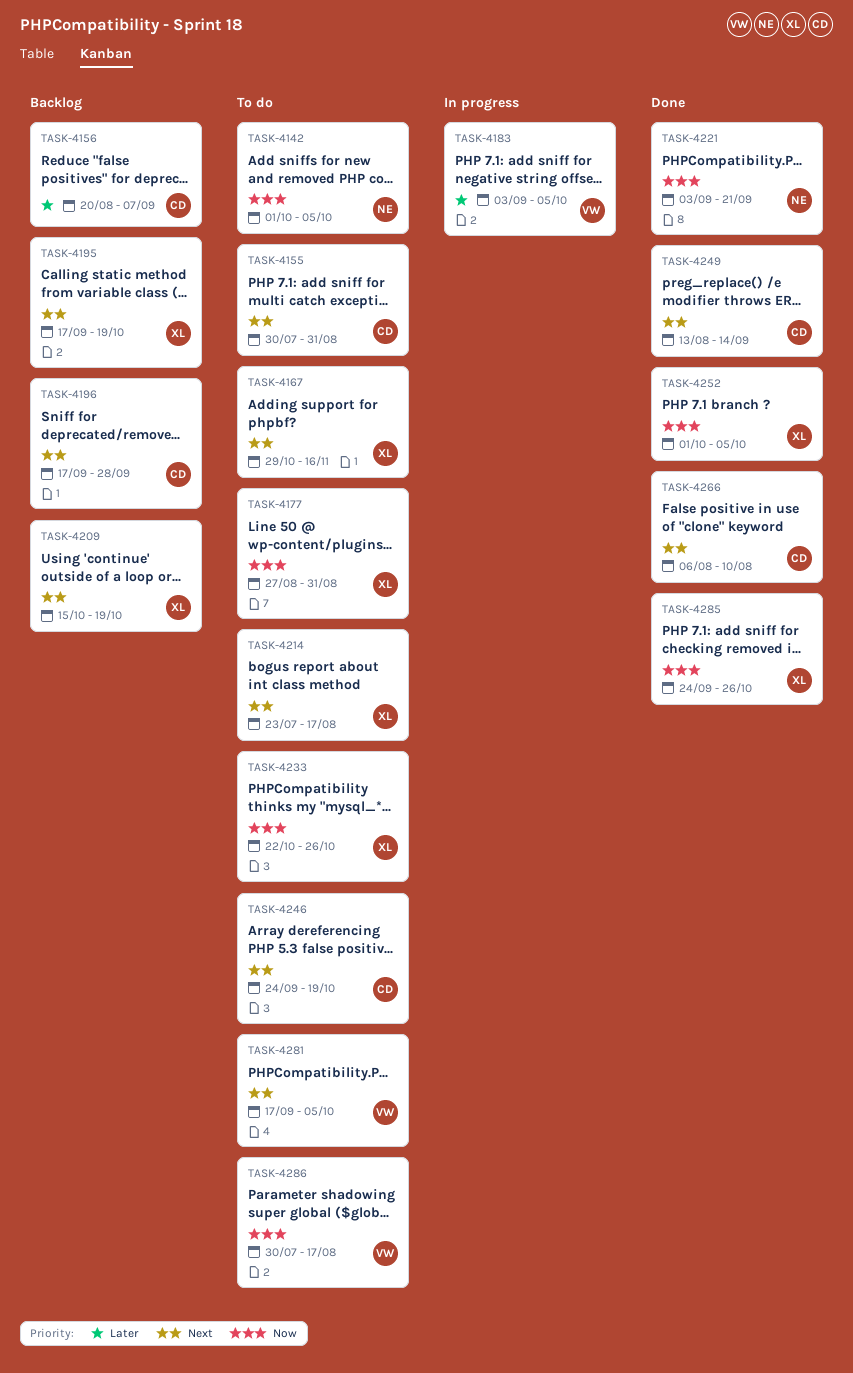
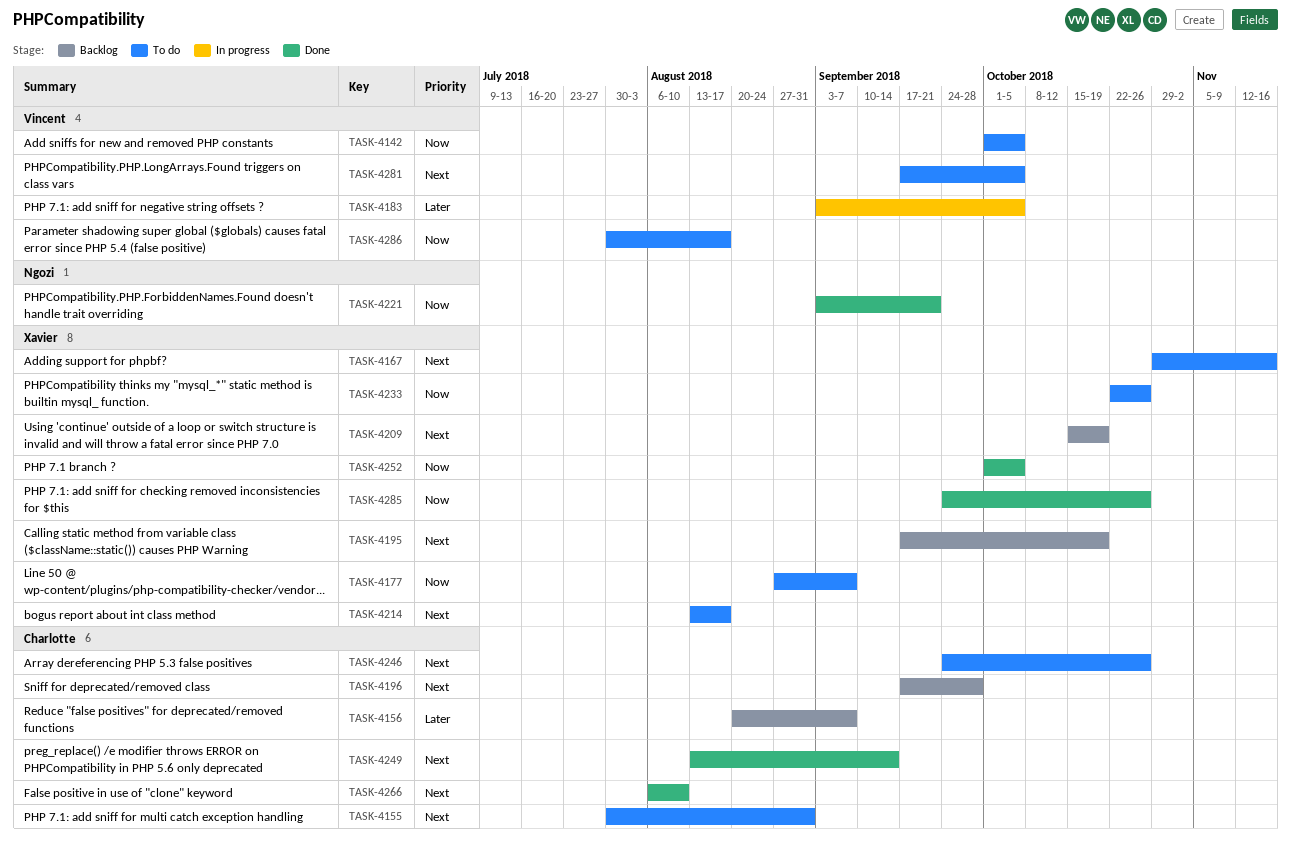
TASK-4142, owner: Ngozi -> Vincent
TASK-4177, due: Aug 31 -> Sep 7
TASK-4214, start: Jul 23 -> Aug 13
TASK-4246, due: Oct 19 -> Oct 26

